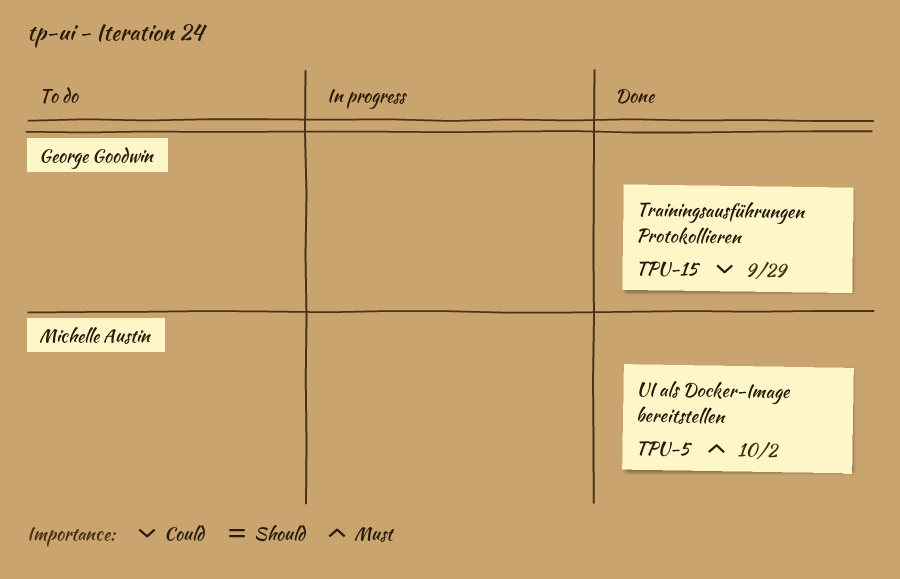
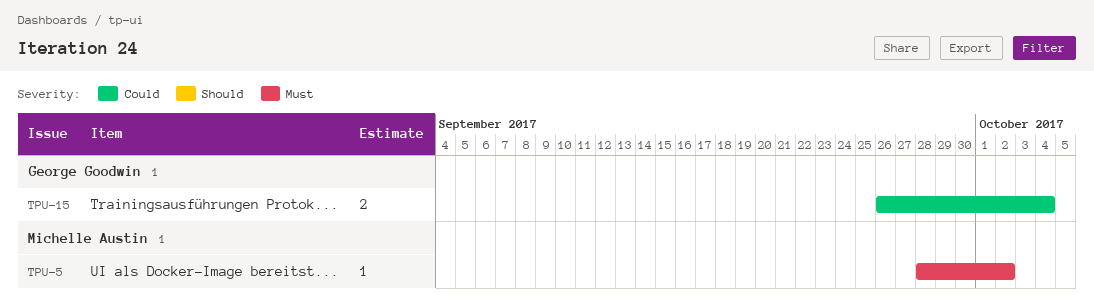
TPU-15, due: Sep 29 -> Oct 4

